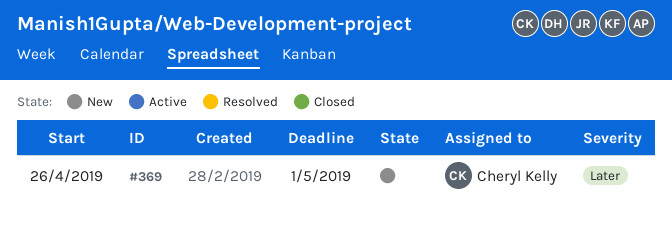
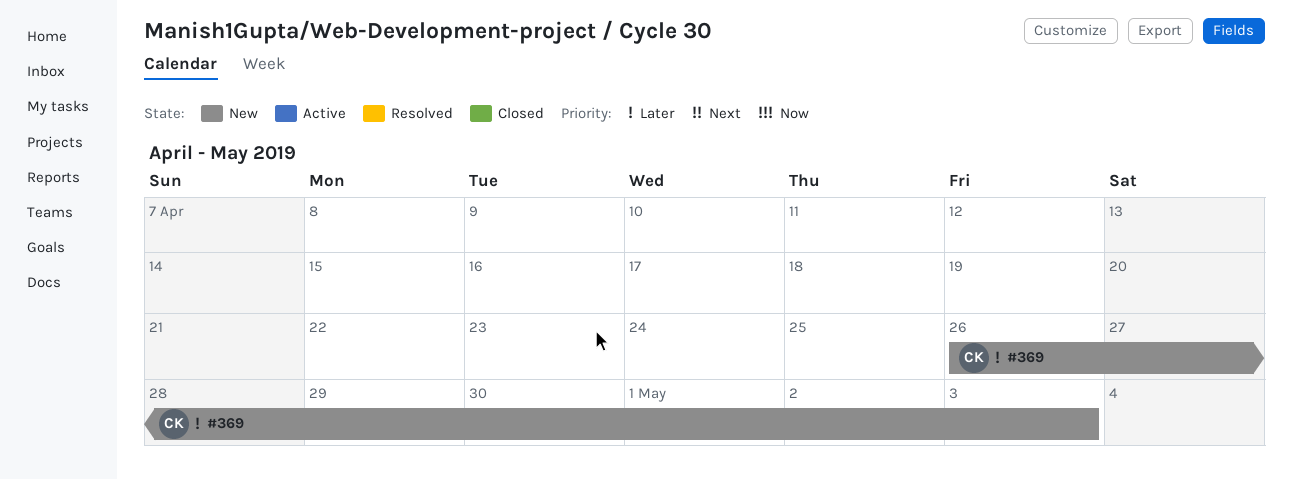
#369, due: May 1 -> May 3

